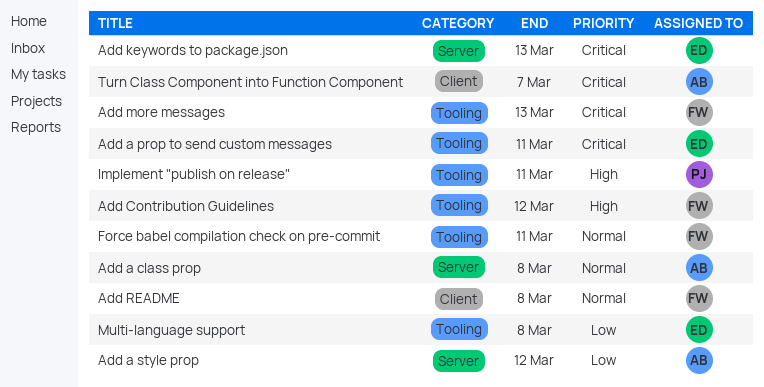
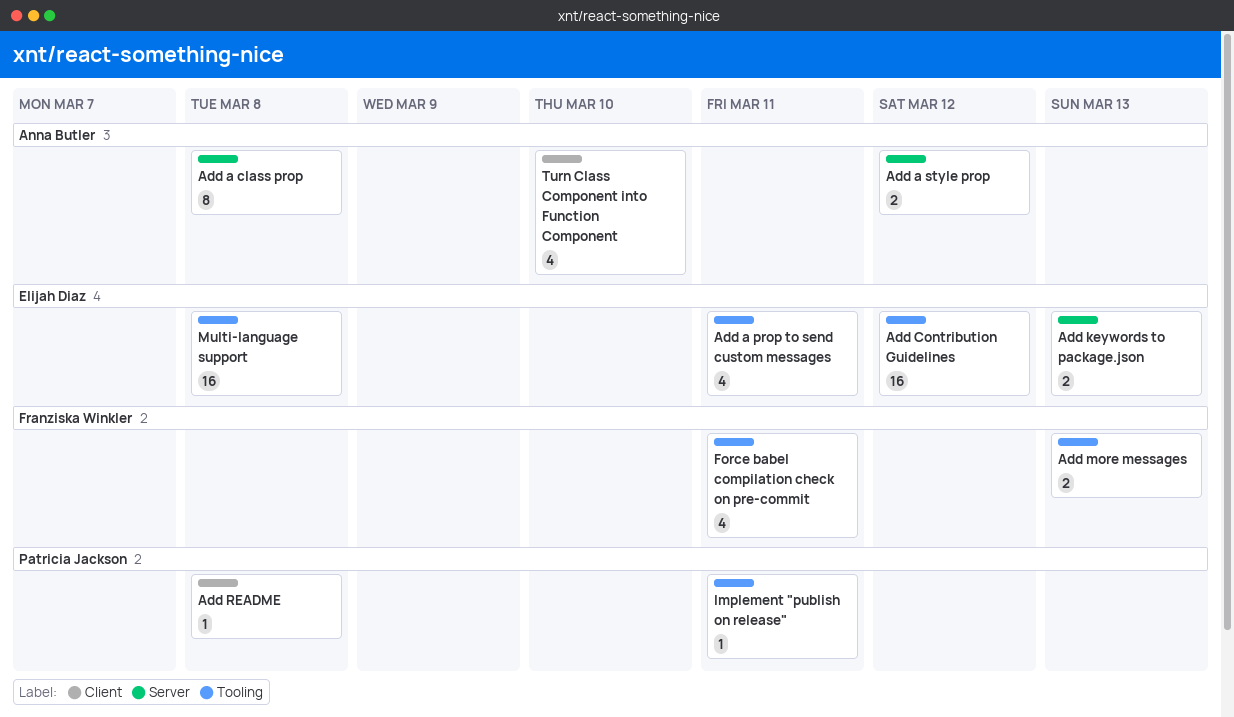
Add Contribution Guidelines, owner: Franziska Winkler -> Elijah Diaz
Add README, owner: Franziska Winkler -> Patricia Jackson
Turn Class Component into Function Component, due: Mar 7 -> Mar 10

